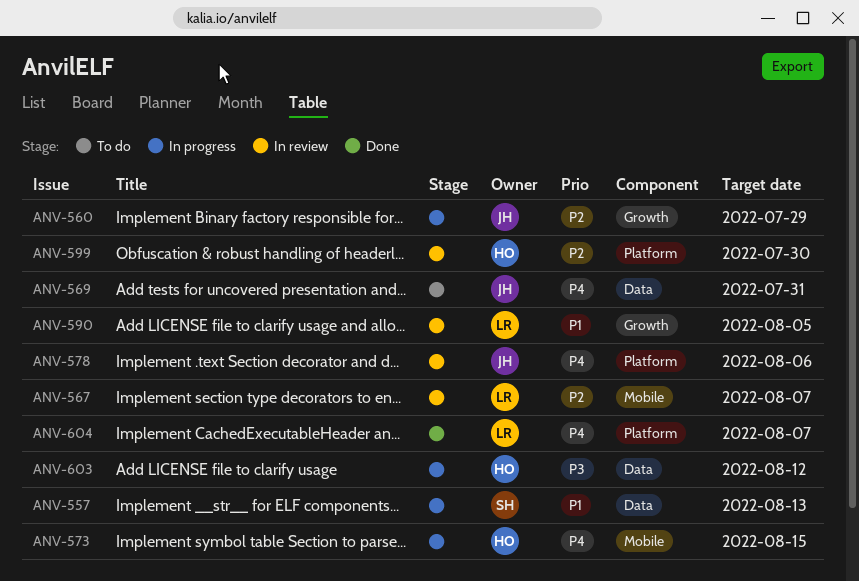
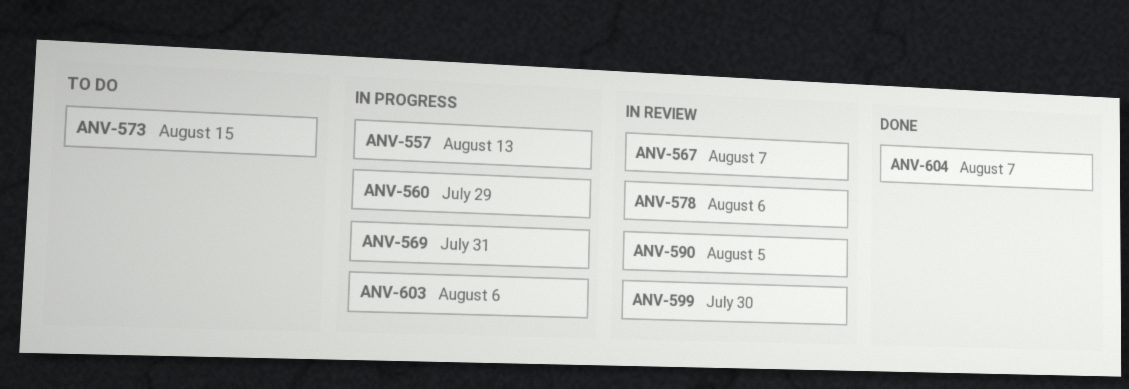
ANV-569, status: To do -> In progress
ANV-573, status: In progress -> To do
ANV-603, due: Aug 12 -> Aug 6

